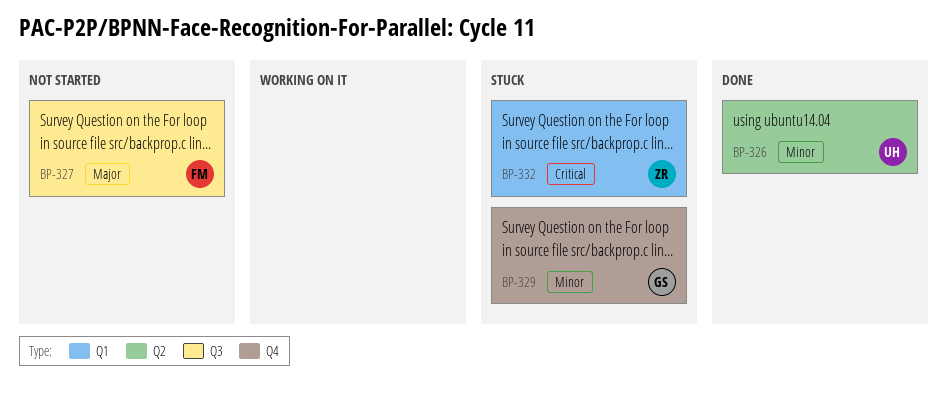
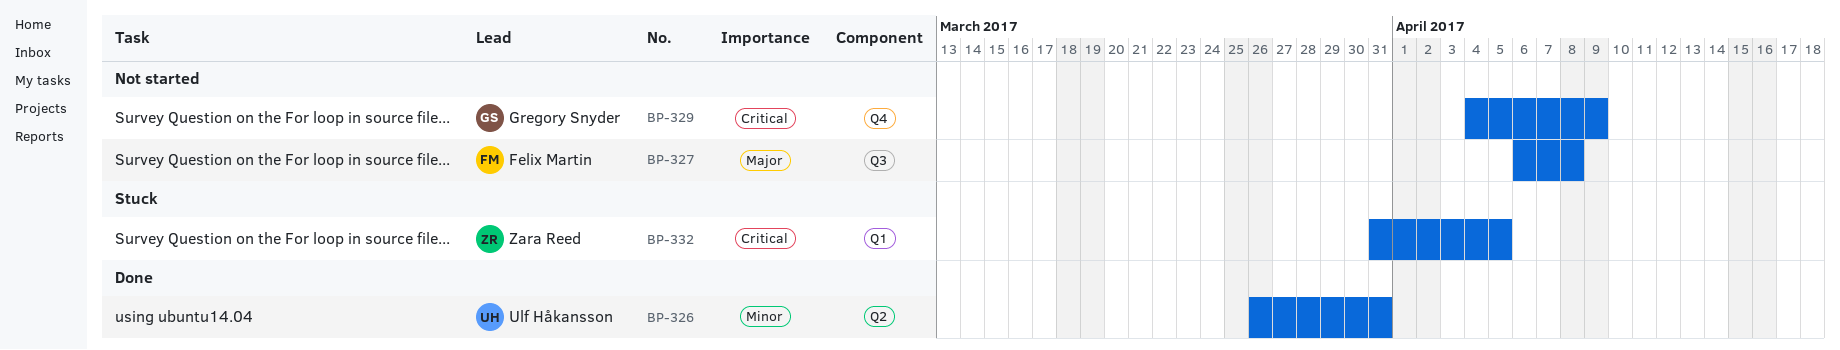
BP-329, status: Stuck -> Not started
BP-329, priority: Minor -> Critical

